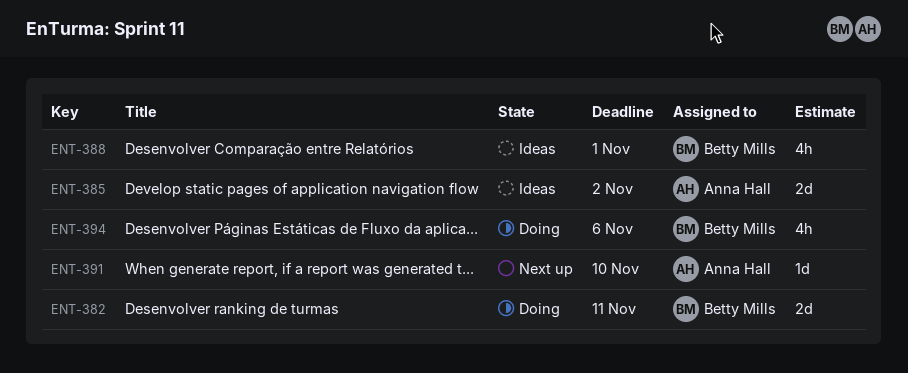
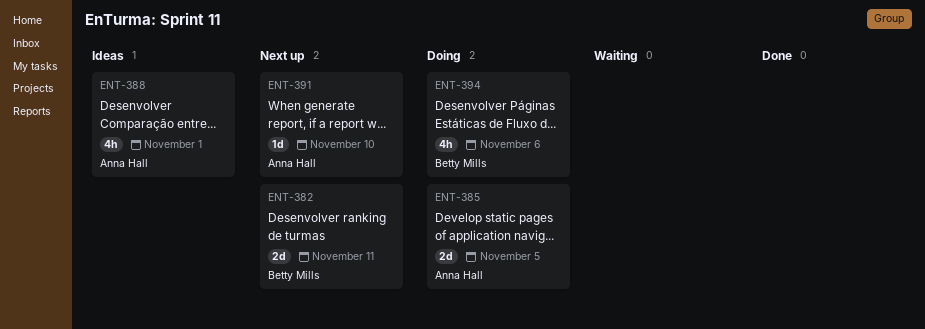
ENT-382, status: Doing -> Next up
ENT-385, status: Ideas -> Doing
ENT-385, due: Nov 2 -> Nov 5
ENT-388, owner: Betty Mills -> Anna Hall

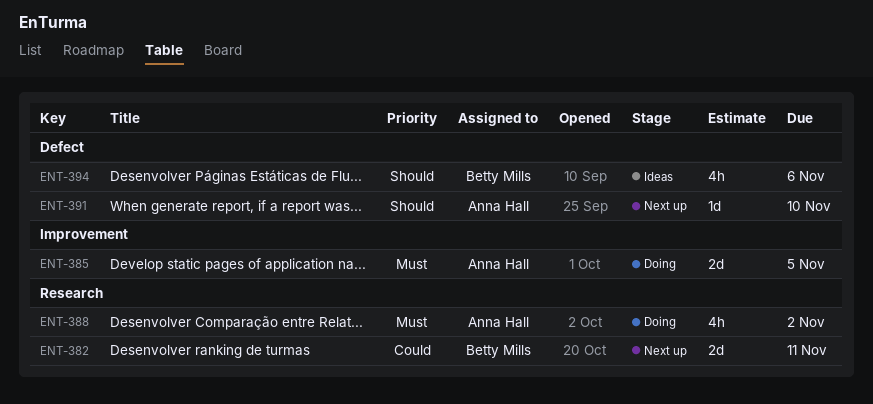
ENT-388, status: Ideas -> Doing
ENT-388, due: Nov 1 -> Nov 2
ENT-394, status: Doing -> Ideas

